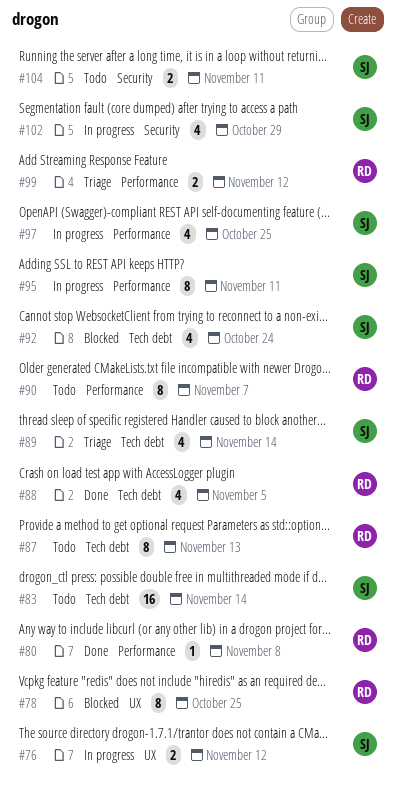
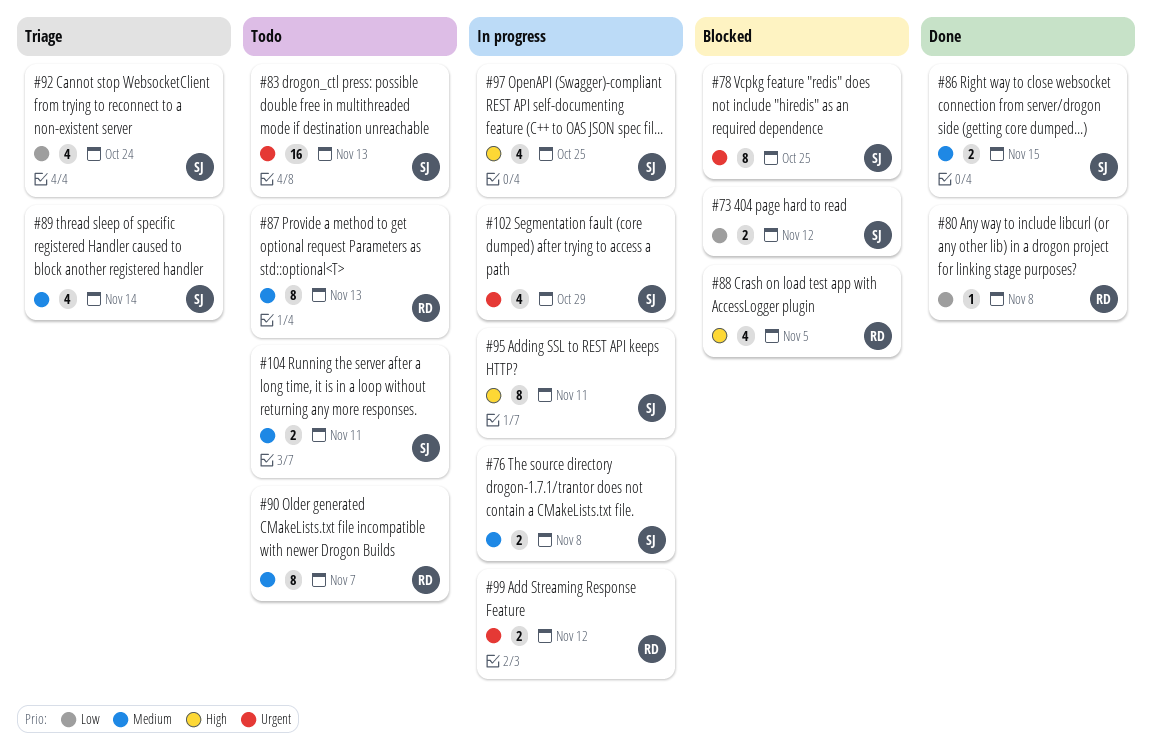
#73: none -> present
#76, due: Nov 12 -> Nov 8
#78, owner: RD -> SJ
#83, due: Nov 14 -> Nov 13
#86: none -> present
#88, status: Done -> Blocked
#92, status: Blocked -> Triage
#99, status: Triage -> In progress

